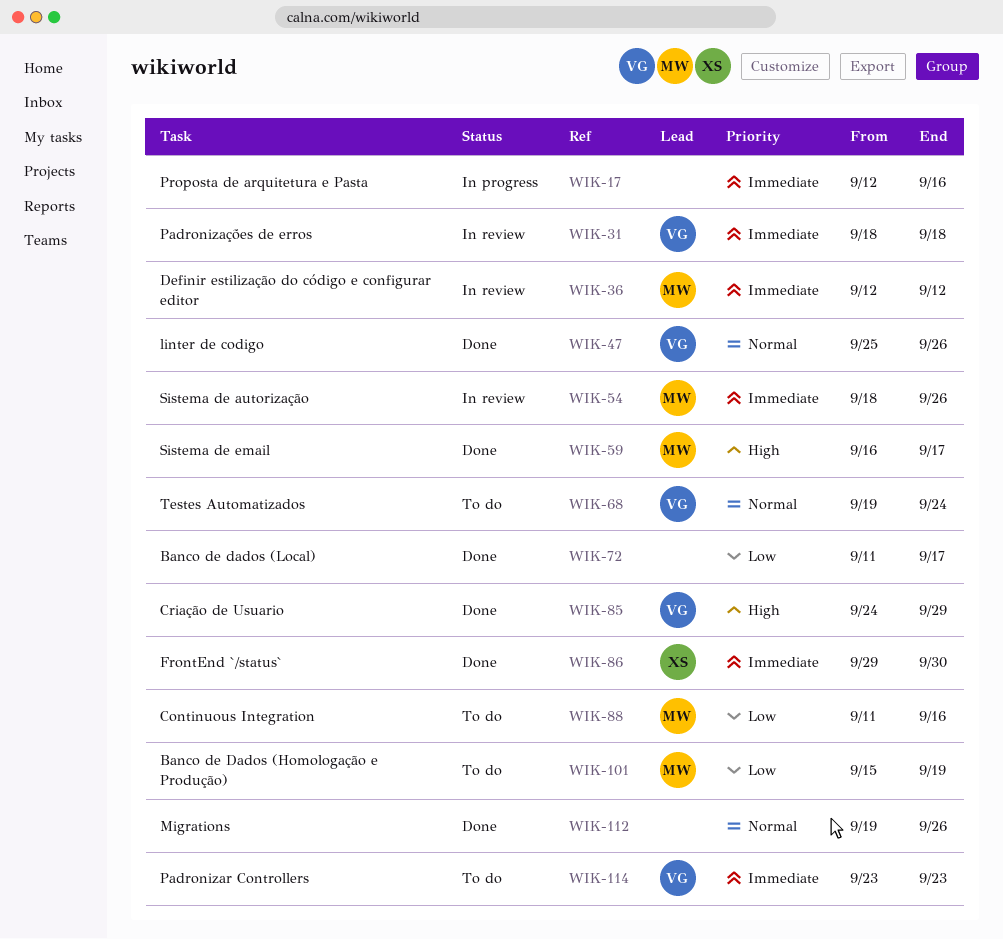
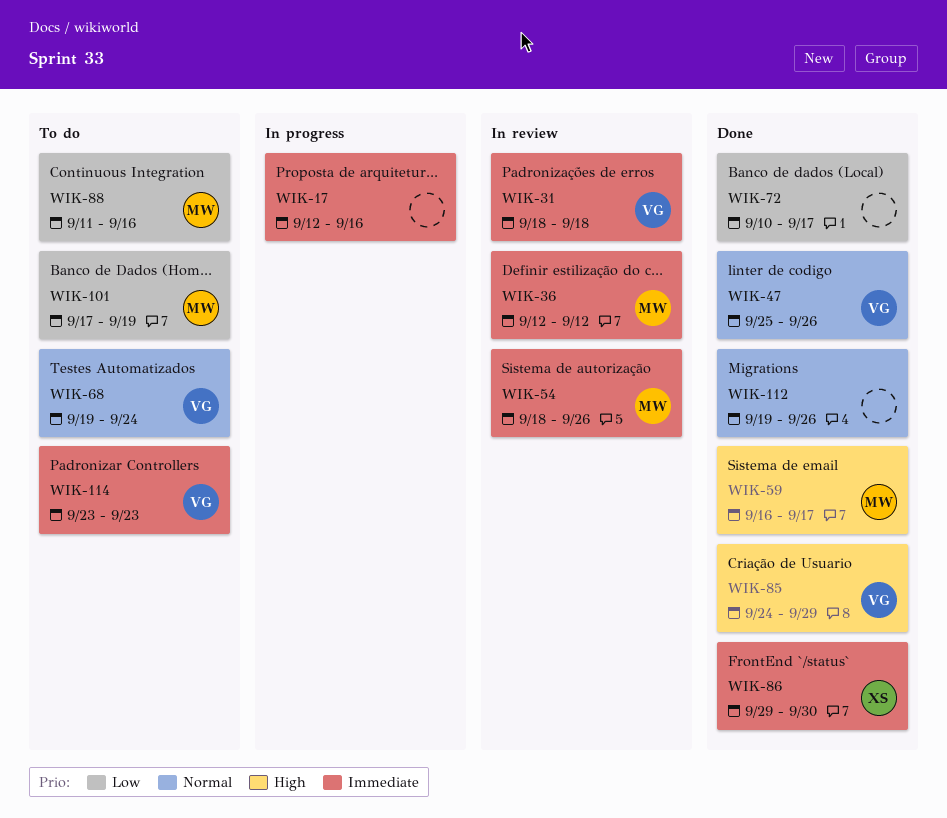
WIK-72, start: Sep 11 -> Sep 10
WIK-101, start: Sep 15 -> Sep 17

